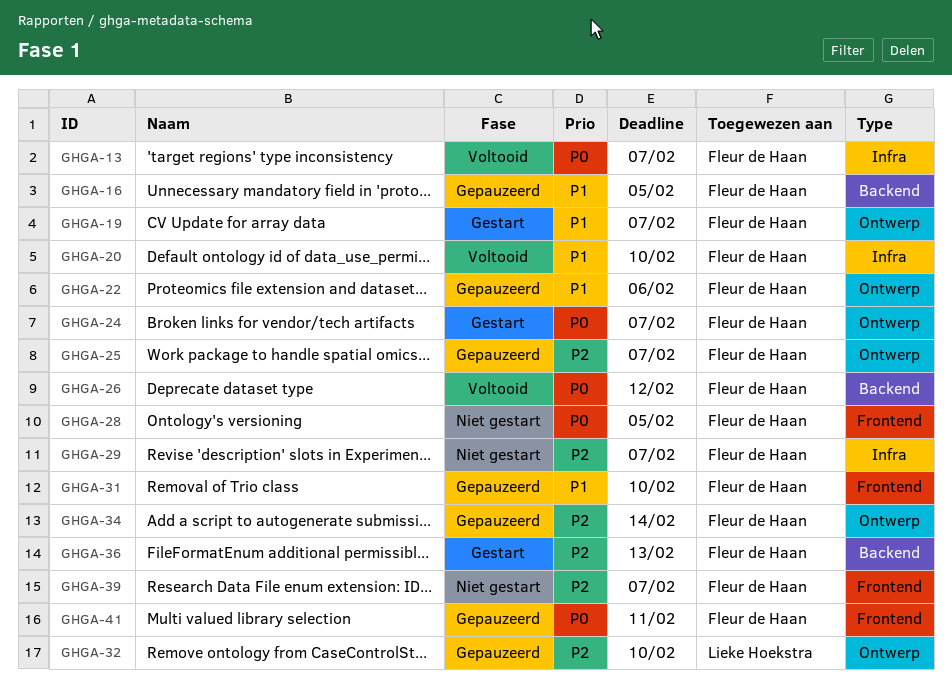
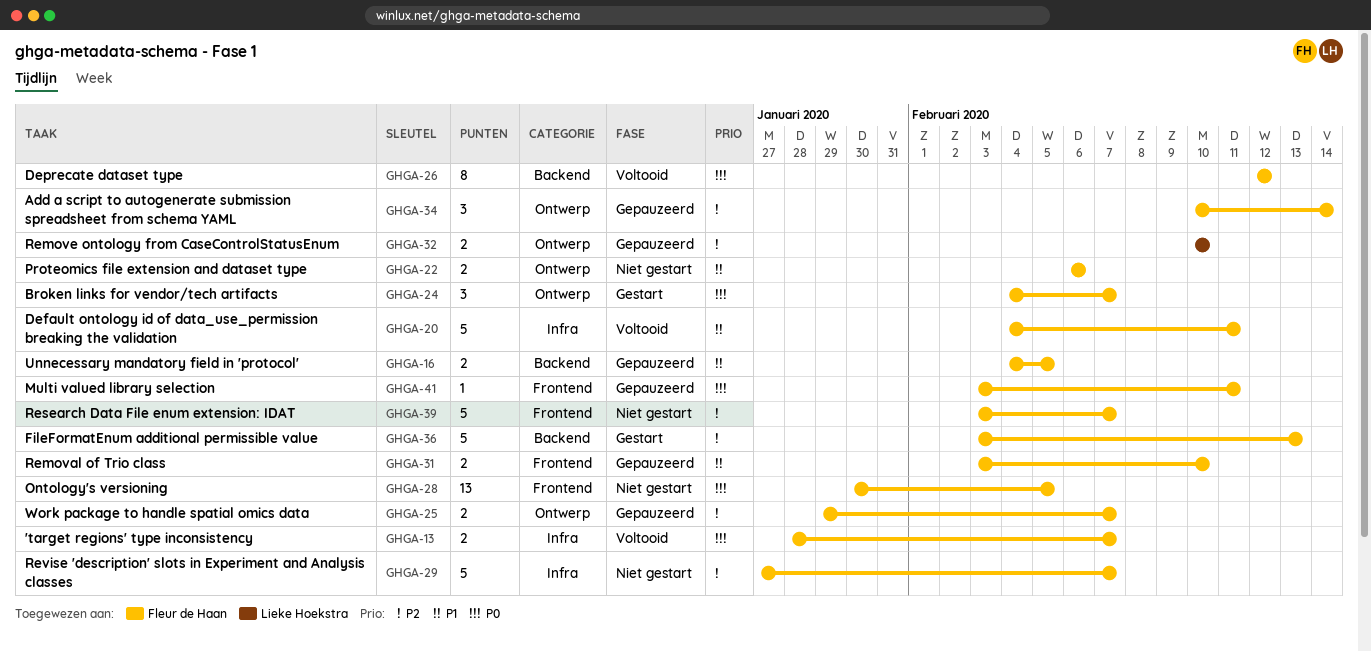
GHGA-19: present -> none
GHGA-20, due: Feb 10 -> Feb 11
GHGA-22, status: Gepauzeerd -> Niet gestart

